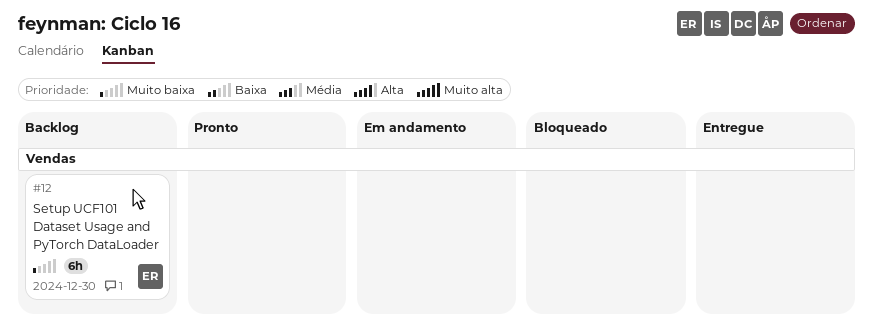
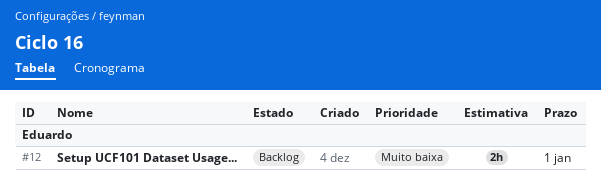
#12, estimate: 6h -> 2h
#12, due: Dec 30 -> Jan 1

